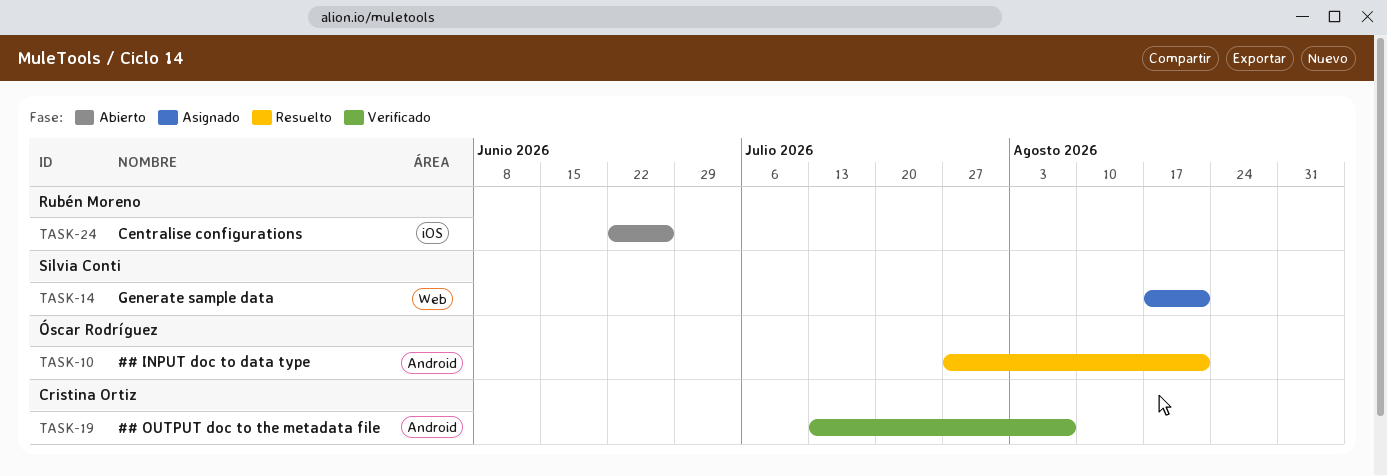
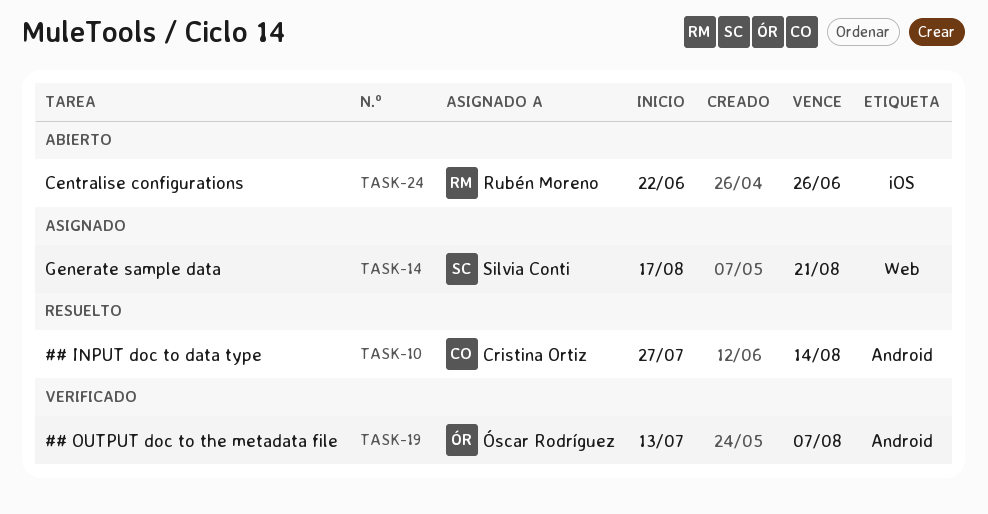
TASK-10, owner: Óscar Rodríguez -> Cristina Ortiz
TASK-10, due: Aug 21 -> Aug 14
TASK-19, owner: Cristina Ortiz -> Óscar Rodríguez

